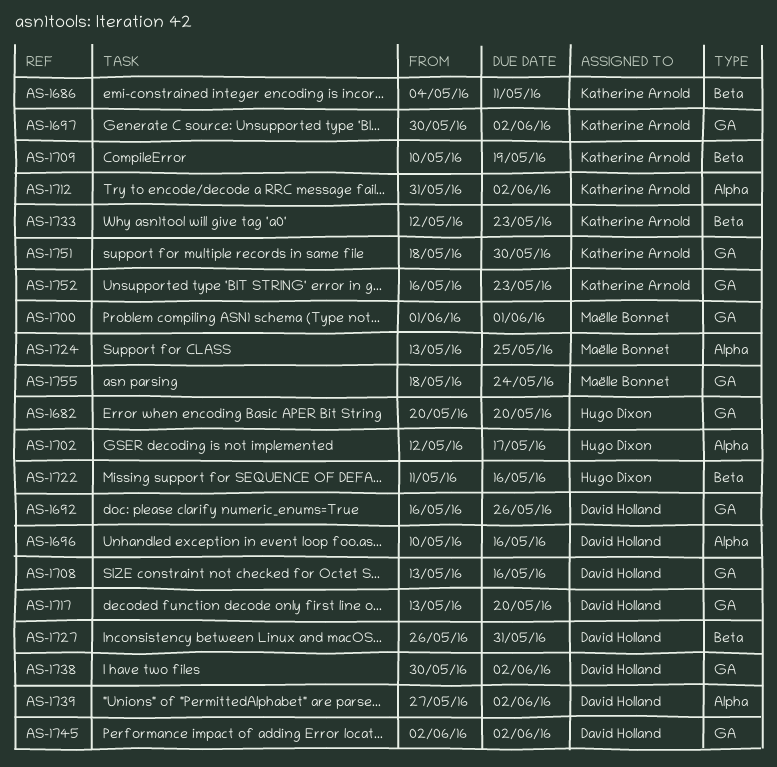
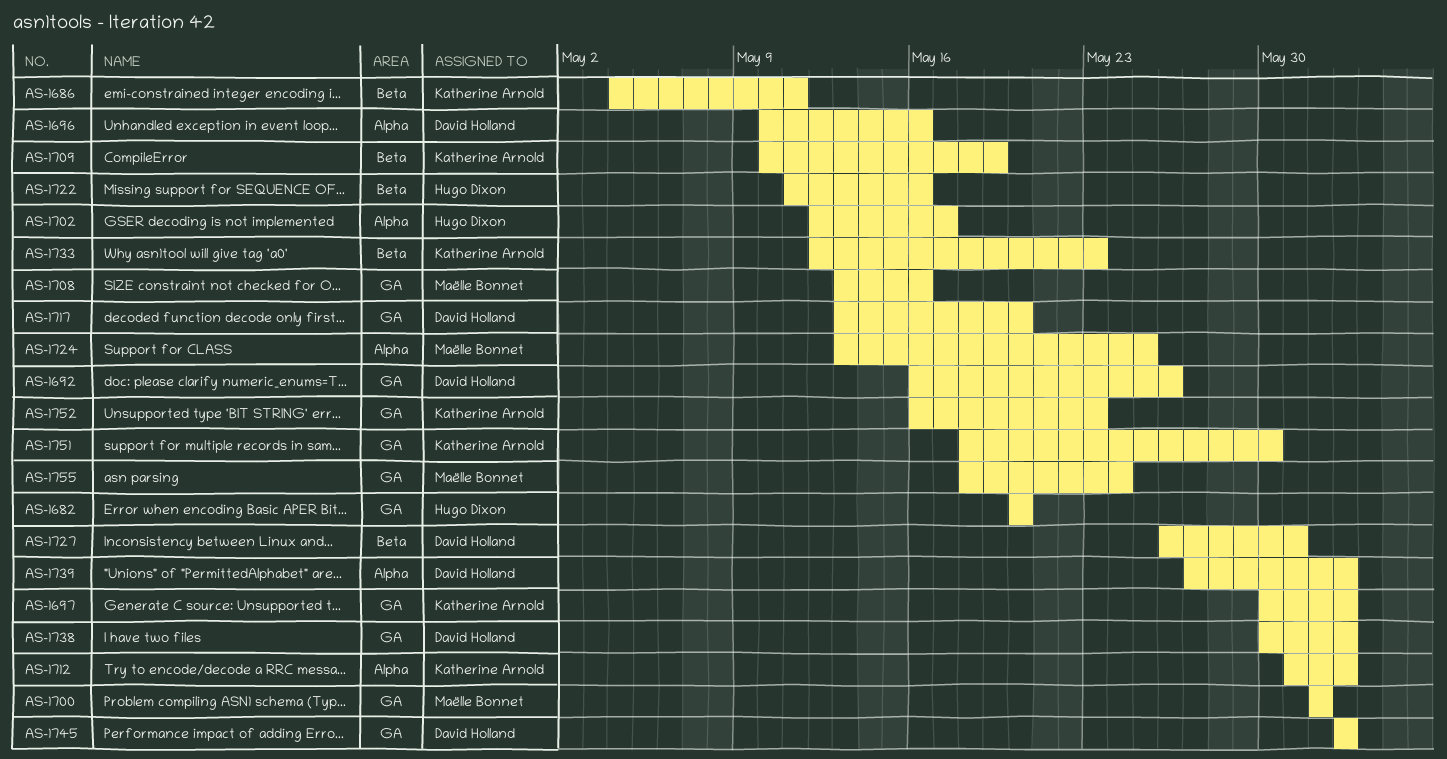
AS-1708, owner: David Holland -> Maëlle Bonnet

